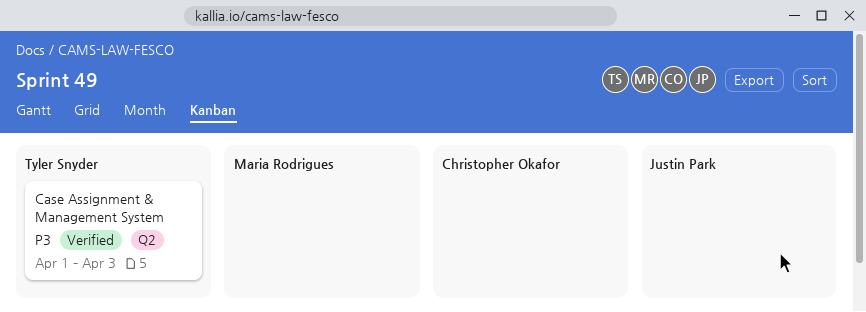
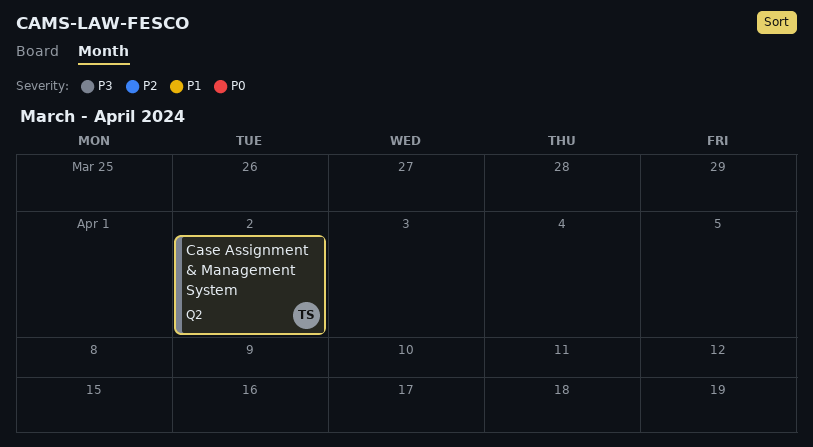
Case Assignment & Management System, due: Apr 3 -> Apr 2

